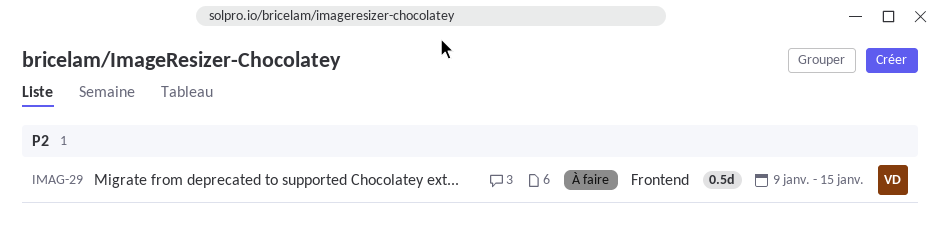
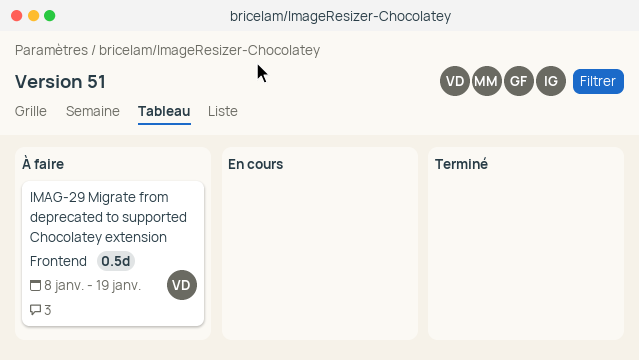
IMAG-29, start: Jan 9 -> Jan 8
IMAG-29, due: Jan 15 -> Jan 19

